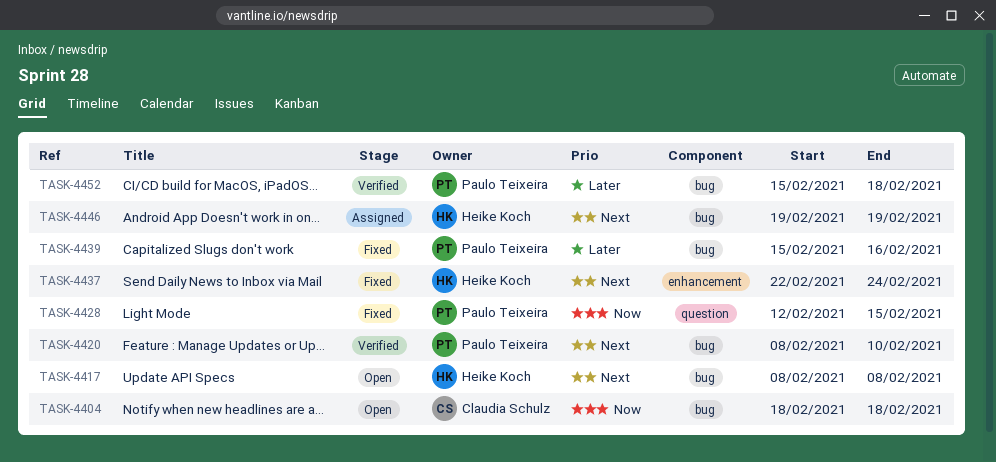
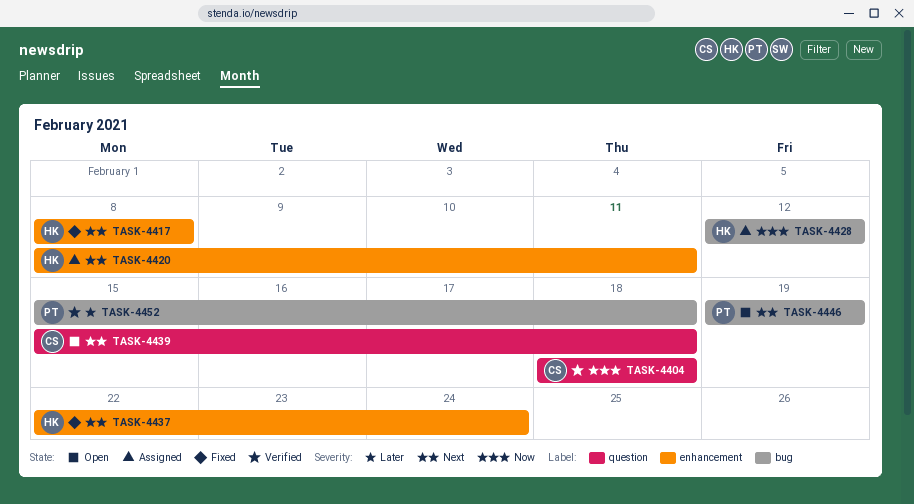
TASK-4404, status: Open -> Verified
TASK-4404, label: bug -> question
TASK-4417, status: Open -> Fixed
TASK-4417, label: bug -> enhancement
TASK-4420, status: Verified -> Assigned
TASK-4420, owner: Paulo Teixeira -> Heike Koch
TASK-4420, label: bug -> enhancement
TASK-4420, due: Feb 10 -> Feb 11
TASK-4428, status: Fixed -> Assigned
TASK-4428, owner: Paulo Teixeira -> Heike Koch
TASK-4428, label: question -> bug
TASK-4428, due: Feb 15 -> Feb 12
TASK-4439, status: Fixed -> Open
TASK-4439, owner: Paulo Teixeira -> Claudia Schulz
TASK-4439, priority: Later -> Next
TASK-4439, label: bug -> question
TASK-4439, due: Feb 16 -> Feb 18
TASK-4446, status: Assigned -> Open
TASK-4446, owner: Heike Koch -> Paulo Teixeira

